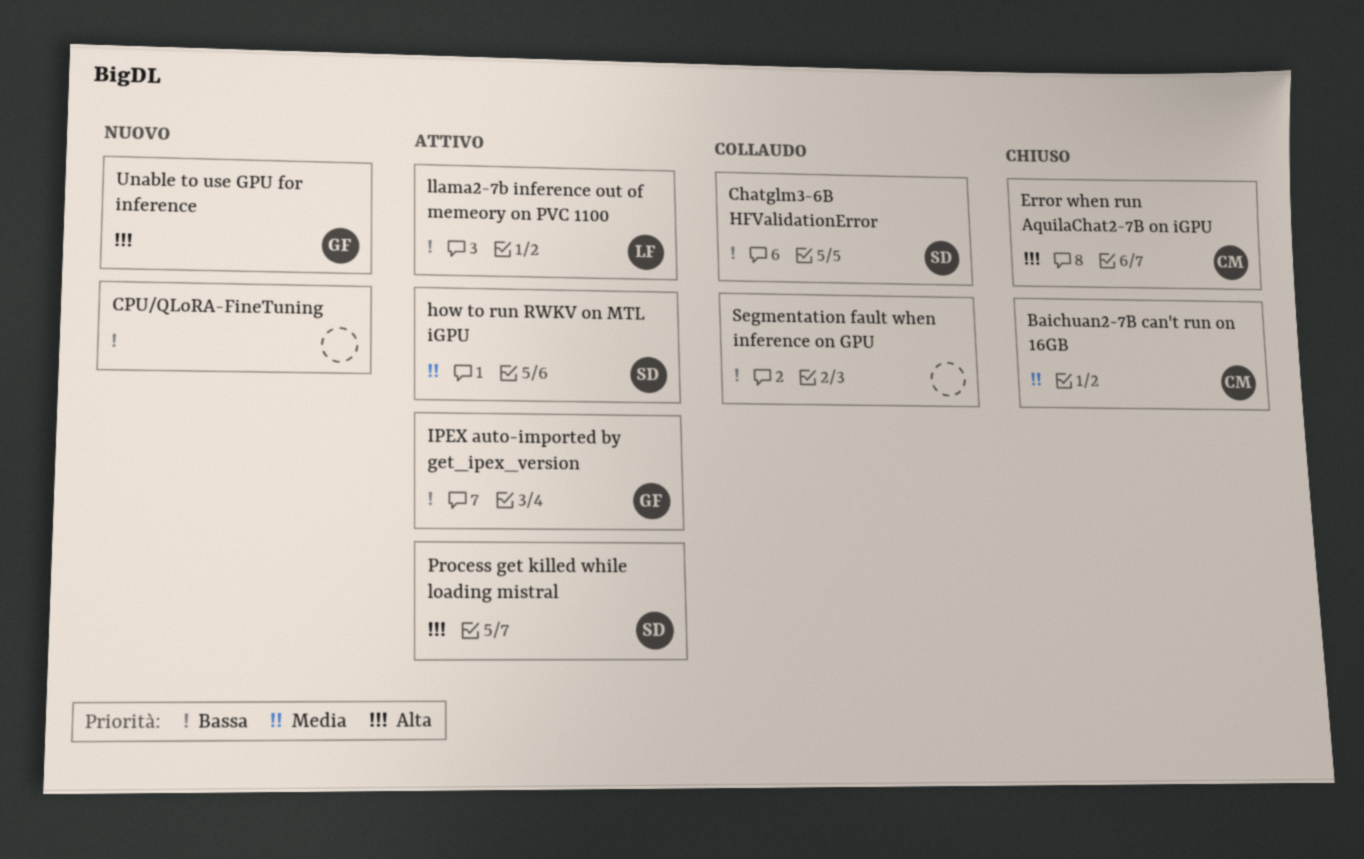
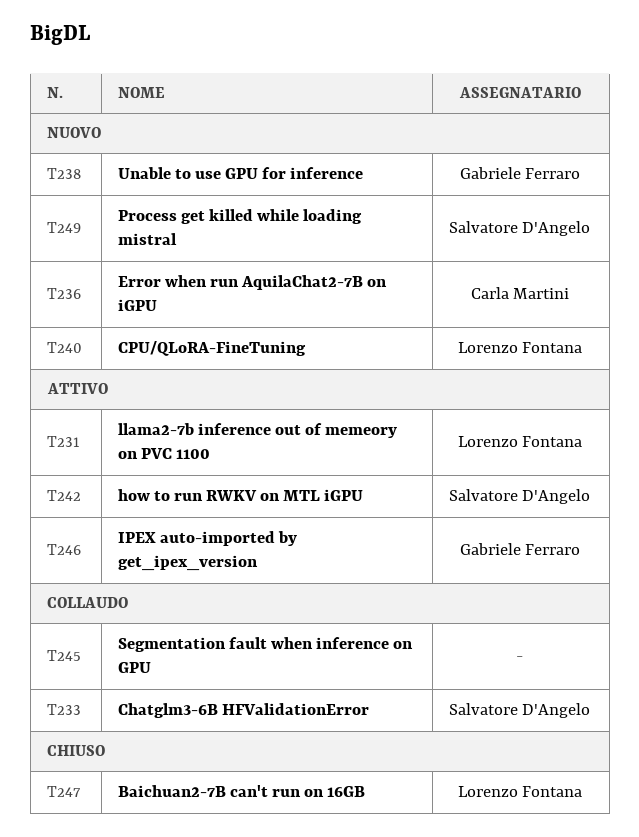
Baichuan2-7B can't run on 16GB, owner: Carla Martini -> Lorenzo Fontana
CPU/QLoRA-FineTuning, owner: none -> Lorenzo Fontana
Error when run AquilaChat2-7B on iGPU, status: Chiuso -> Nuovo
Process get killed while loading mistral, status: Attivo -> Nuovo

